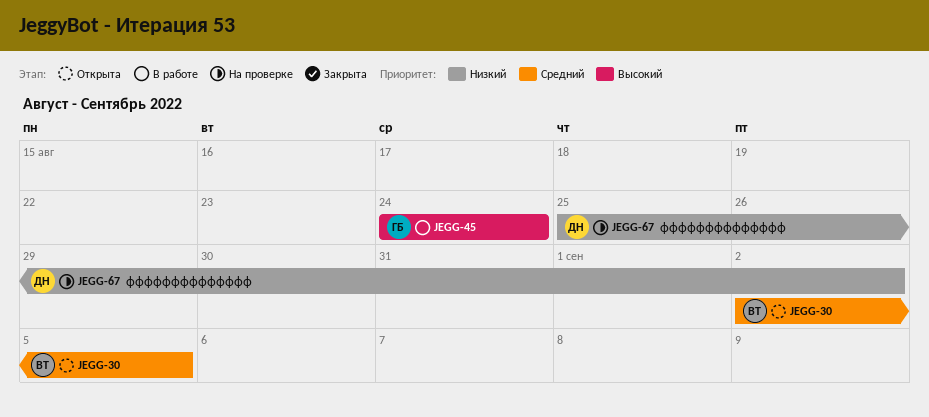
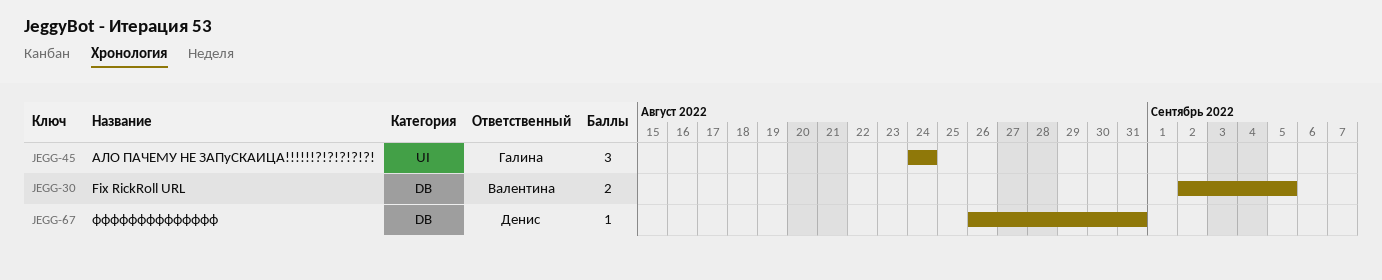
JEGG-67, start: Aug 25 -> Aug 26
JEGG-67, due: Sep 2 -> Aug 31

